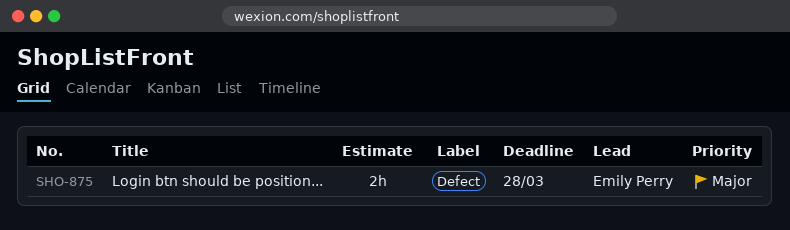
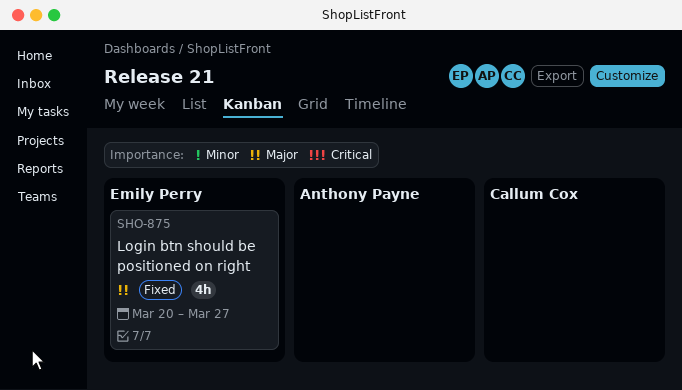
SHO-875, estimate: 2h -> 4h
SHO-875, due: Mar 28 -> Mar 27

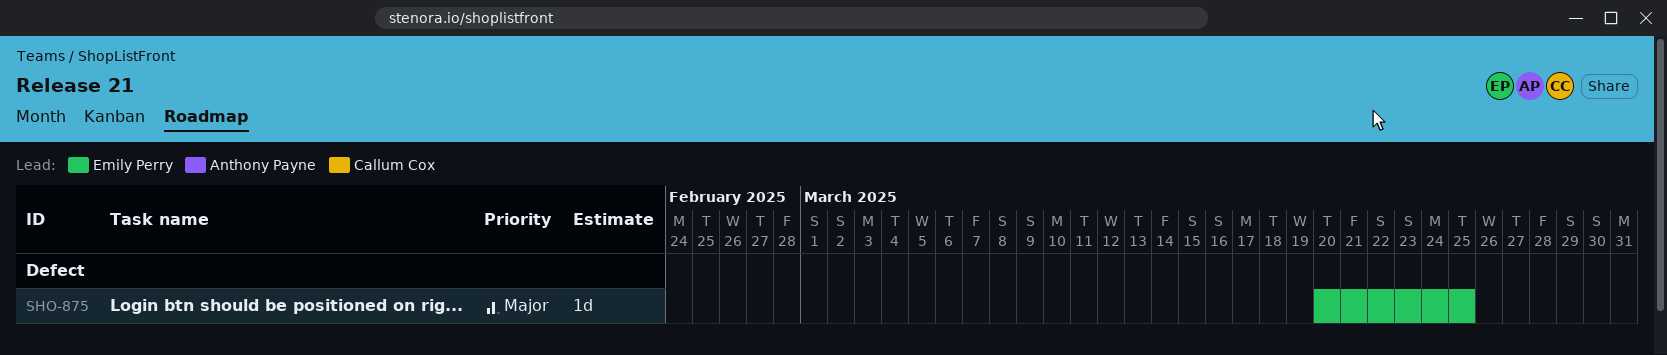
SHO-875, estimate: 4h -> 1d
SHO-875, due: Mar 27 -> Mar 25

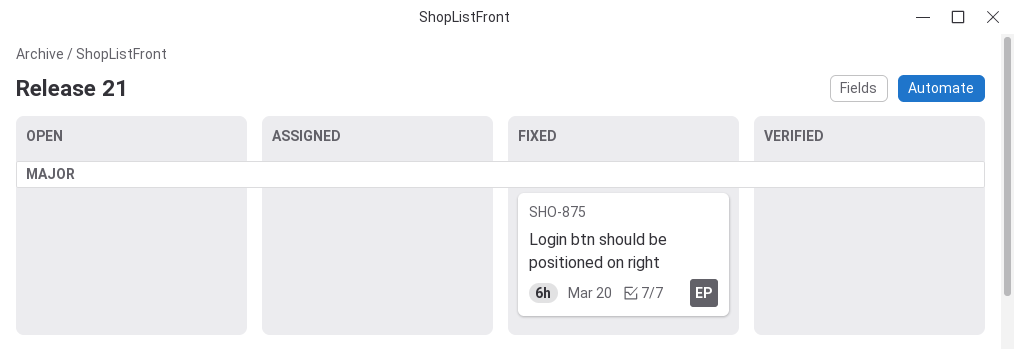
SHO-875, estimate: 1d -> 6h
SHO-875, due: Mar 25 -> Mar 20

